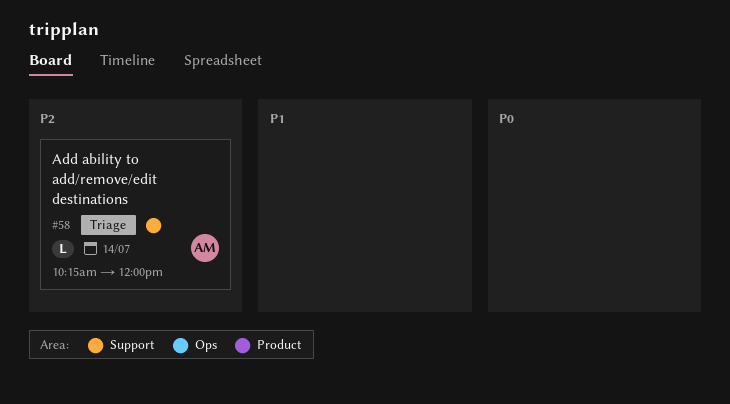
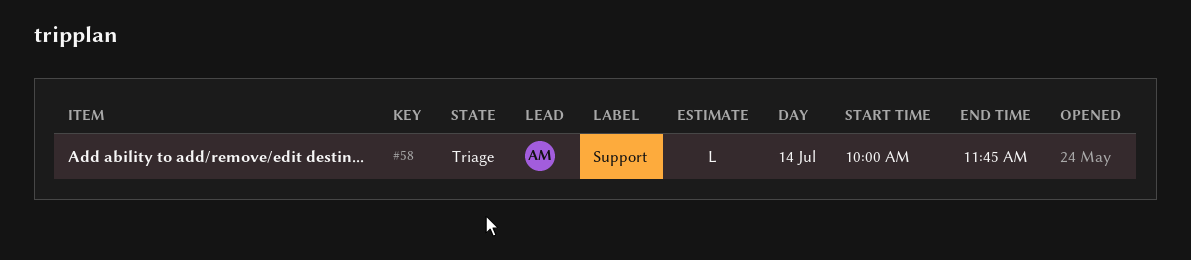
#58, begins: 10:15 -> 10:00
#58, ends: 12:00 -> 11:45

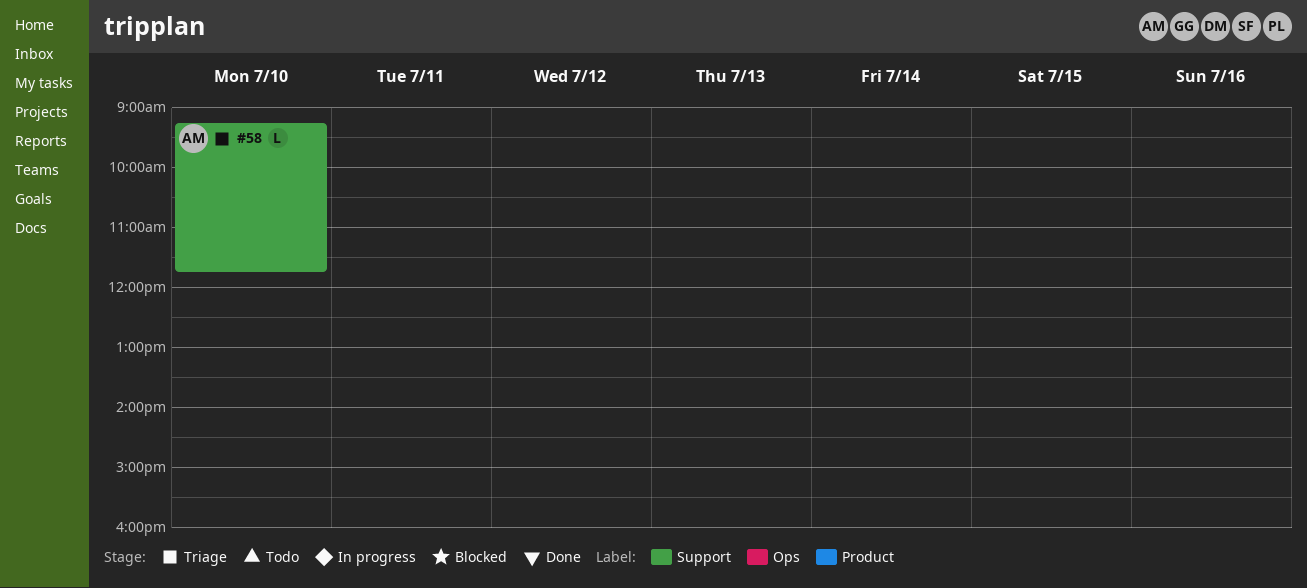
#58, day: Jul 14 -> Jul 10
#58, begins: 10:00 -> 09:15

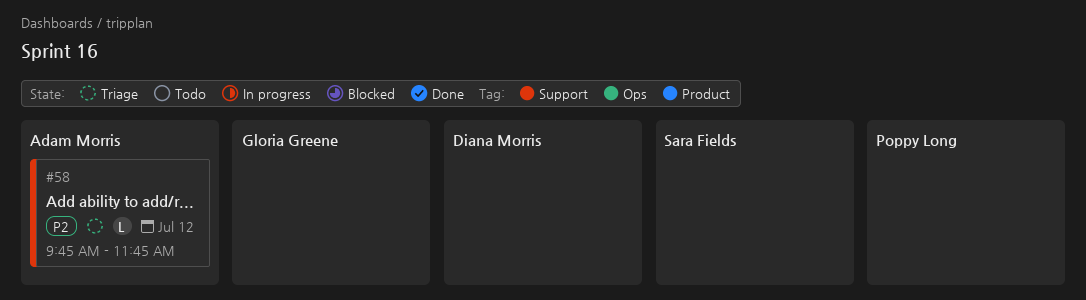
#58, day: Jul 10 -> Jul 12
#58, begins: 09:15 -> 09:45

